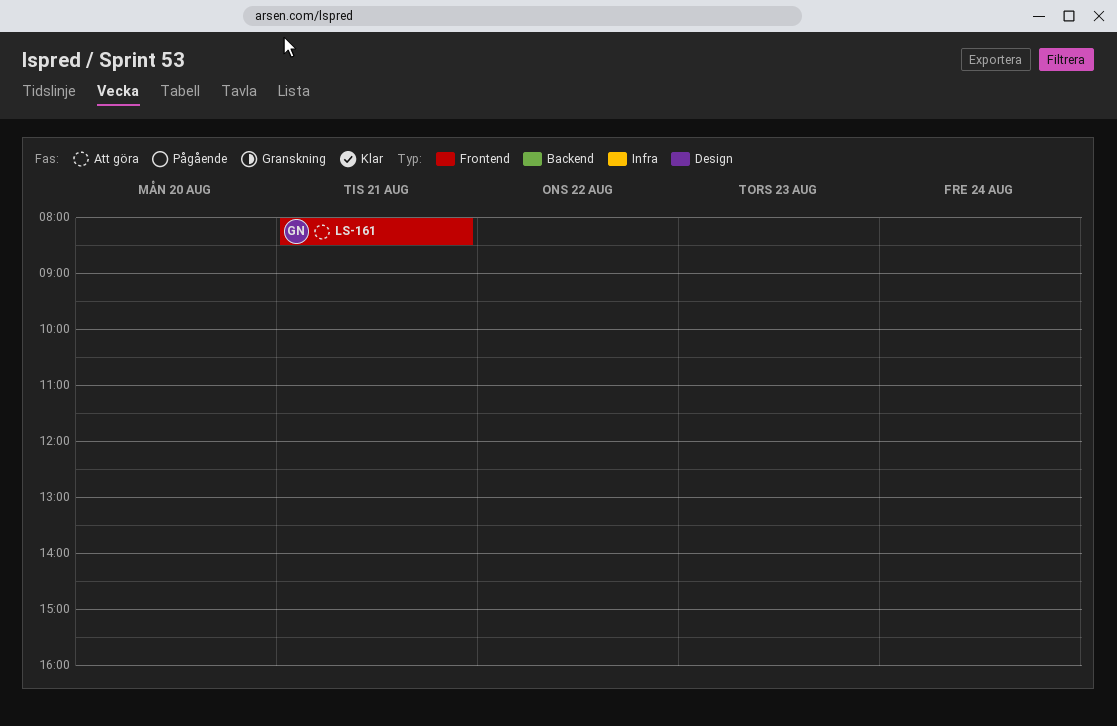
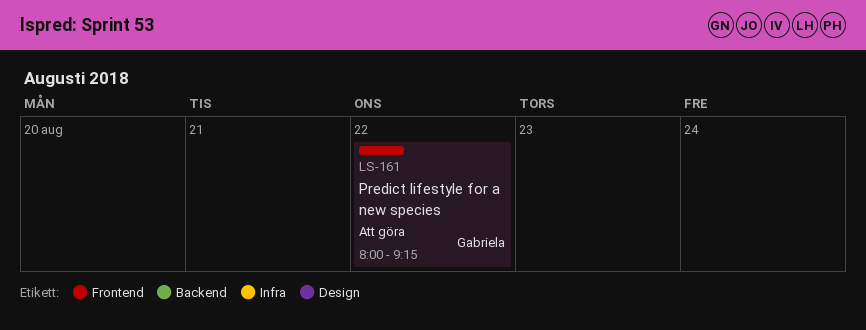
LS-161, day: Aug 21 -> Aug 22
LS-161, ends: 08:30 -> 09:15

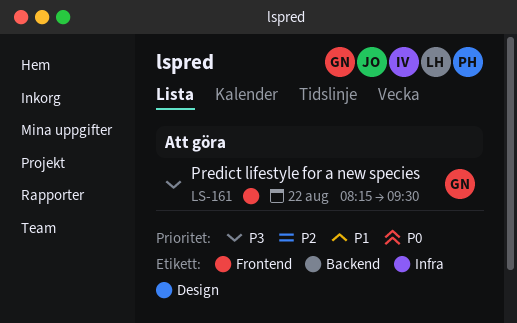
LS-161, begins: 08:00 -> 08:15
LS-161, ends: 09:15 -> 09:30

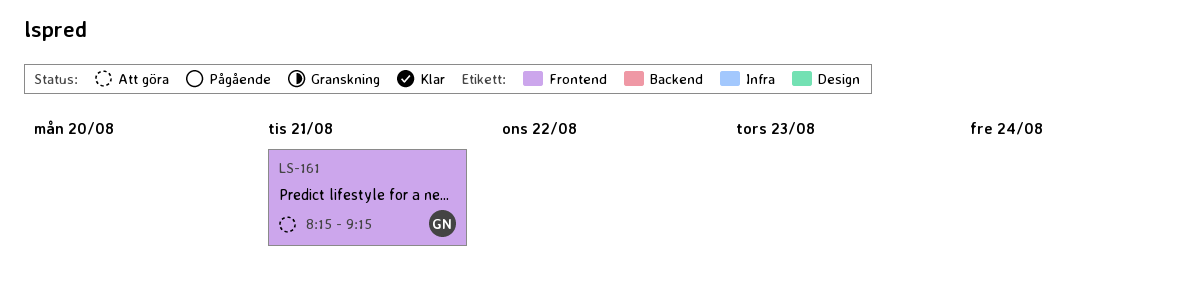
LS-161, day: Aug 22 -> Aug 21
LS-161, ends: 09:30 -> 09:15

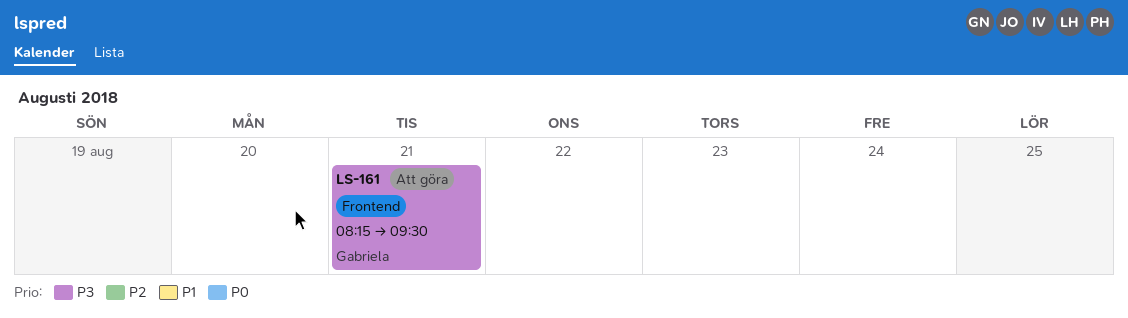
LS-161, ends: 09:15 -> 09:30

